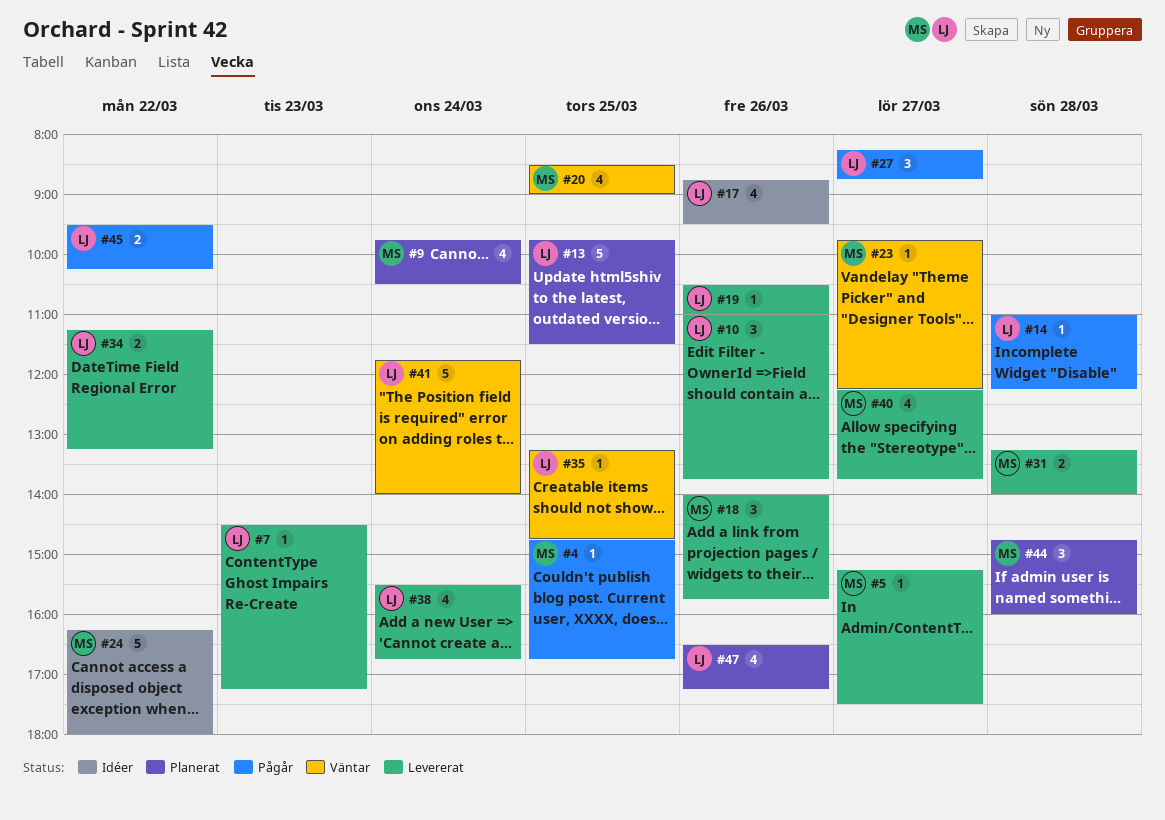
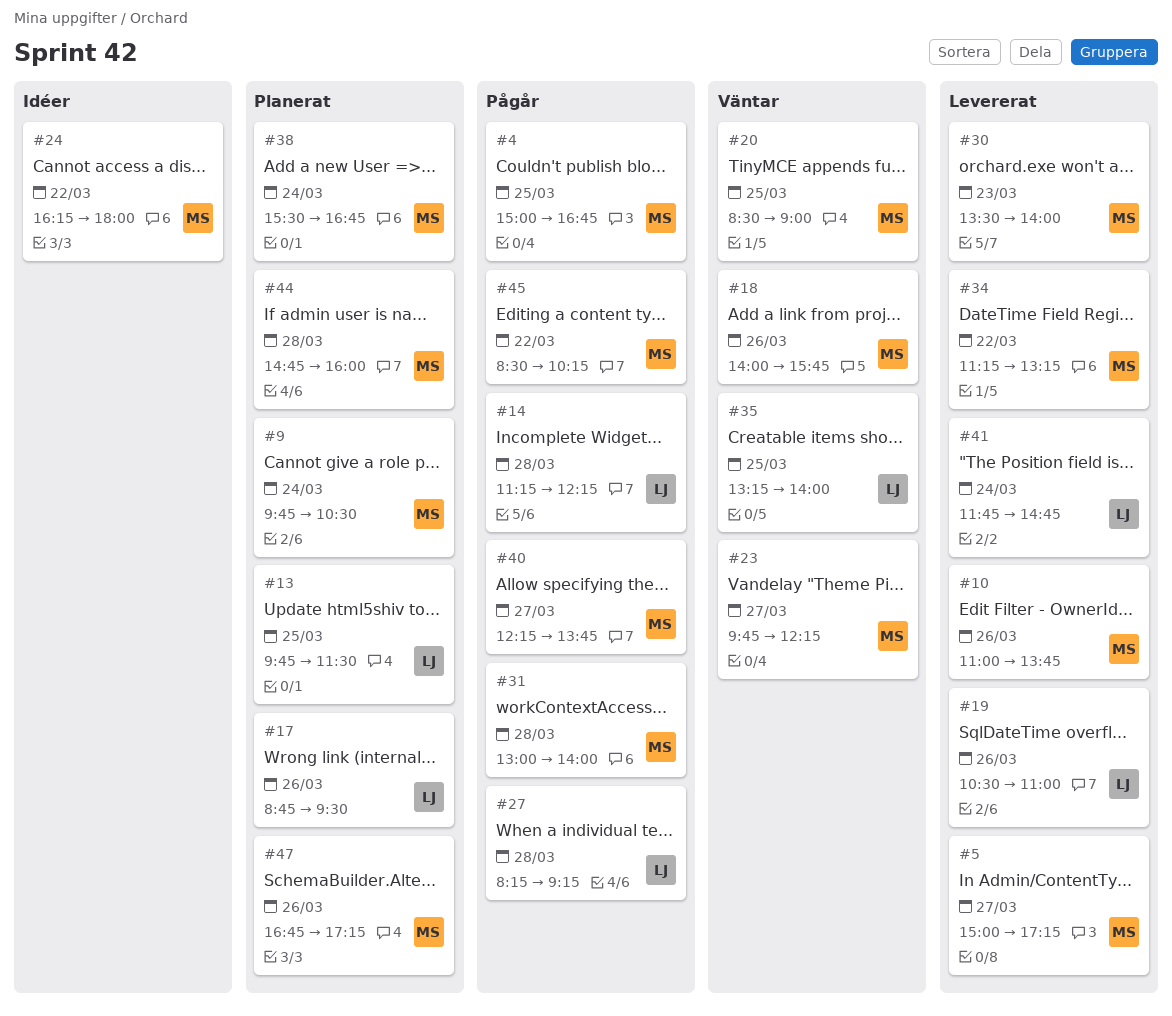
#4, begins: 14:45 -> 15:00
#5, begins: 15:15 -> 15:00
#5, ends: 17:30 -> 17:15
#7: present -> none
#10, owner: LJ -> MS
#14, begins: 11:00 -> 11:15
#17, status: Idéer -> Planerat
#18, status: Levererat -> Väntar
#27, day: Mar 27 -> Mar 28
#27, ends: 08:45 -> 09:15
#30: none -> present
#31, status: Levererat -> Pågår
#31, begins: 13:15 -> 13:00
#34, owner: LJ -> MS
#35, ends: 14:45 -> 14:00
#38, status: Levererat -> Planerat
#38, owner: LJ -> MS
#40, status: Levererat -> Pågår
#41, status: Väntar -> Levererat
#41, ends: 14:00 -> 14:45
#45, owner: LJ -> MS
#45, begins: 09:30 -> 08:30
#47, owner: LJ -> MS
#47, begins: 16:30 -> 16:45

